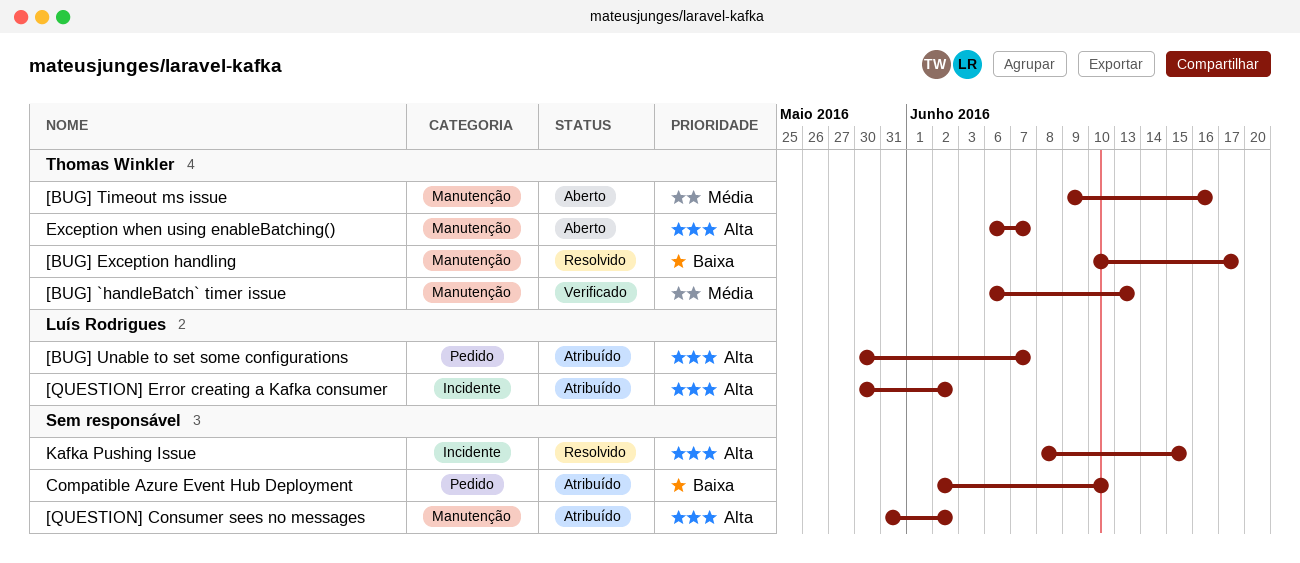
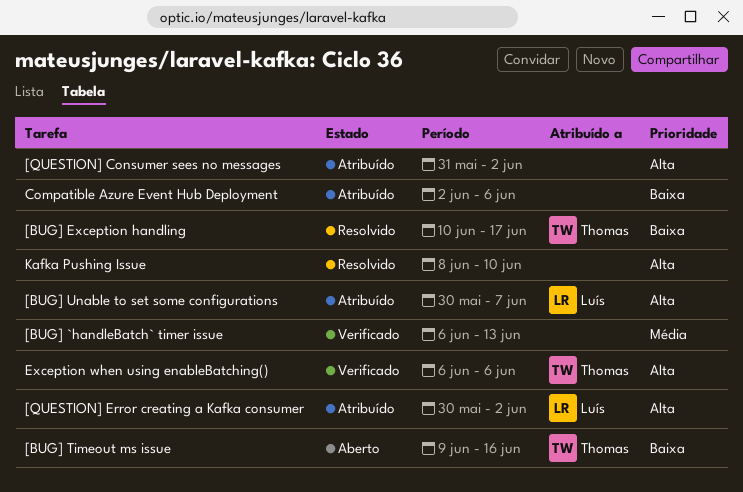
[BUG] `handleBatch` timer issue, owner: Thomas Winkler -> none
[BUG] Timeout ms issue, priority: Média -> Baixa
Compatible Azure Event Hub Deployment, due: Jun 10 -> Jun 6
Exception when using enableBatching(), status: Aberto -> Verificado
Exception when using enableBatching(), due: Jun 7 -> Jun 6
Kafka Pushing Issue, due: Jun 15 -> Jun 10

